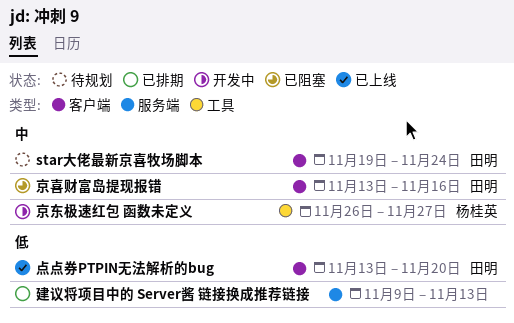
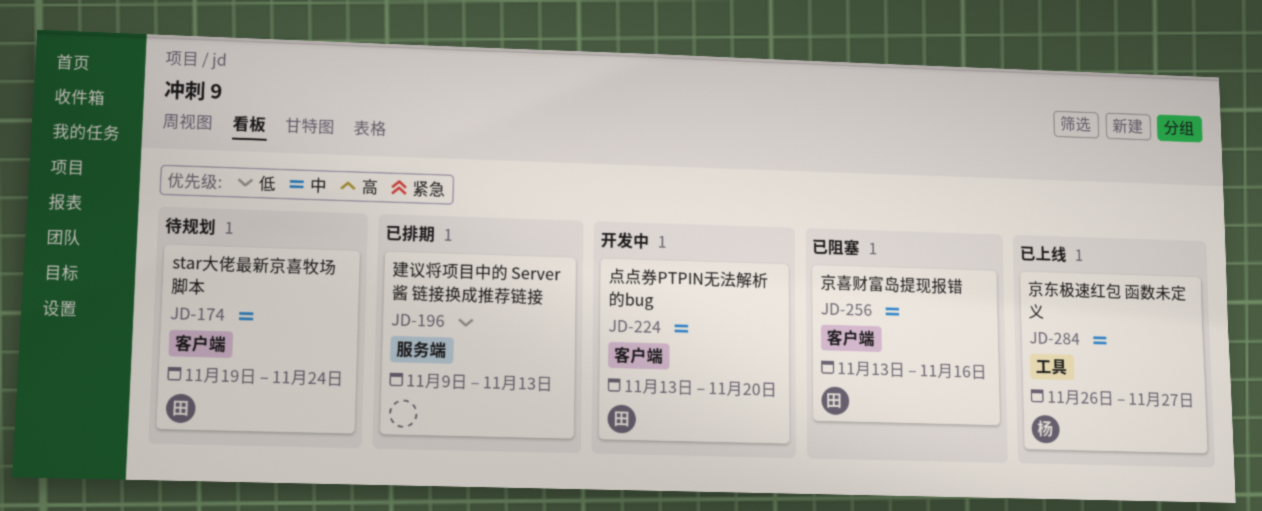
京东极速红包 函数未定义, status: 开发中 -> 已上线
点点券PTPIN无法解析的bug, status: 已上线 -> 开发中
点点券PTPIN无法解析的bug, priority: 低 -> 中

